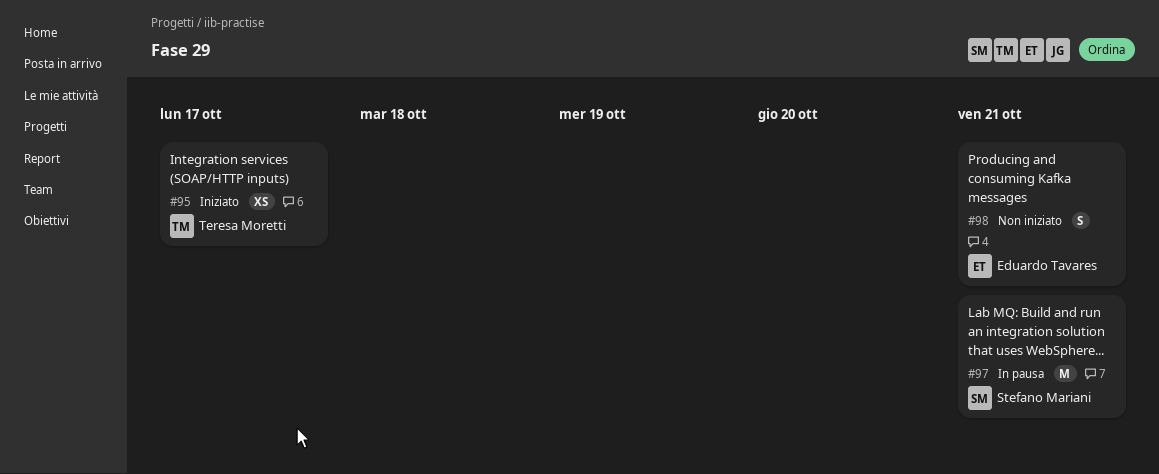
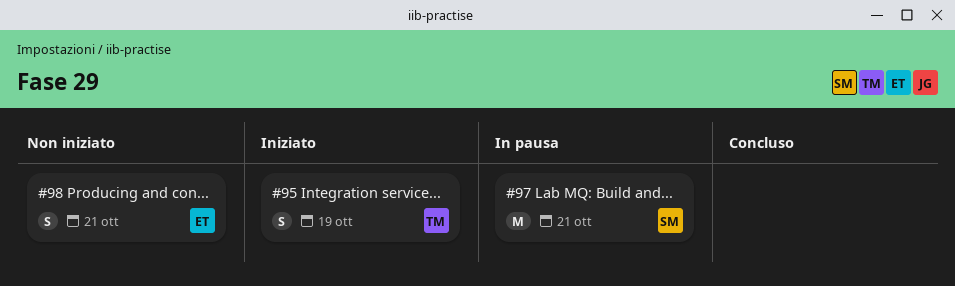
#95, estimate: XS -> S
#95, due: Oct 17 -> Oct 19

